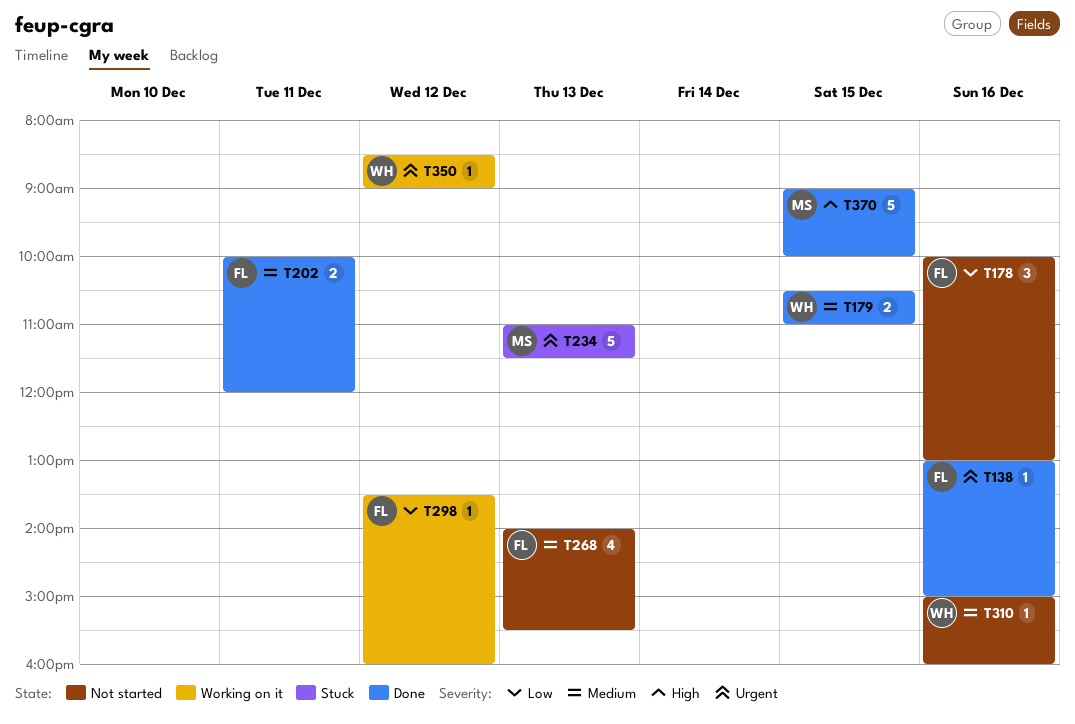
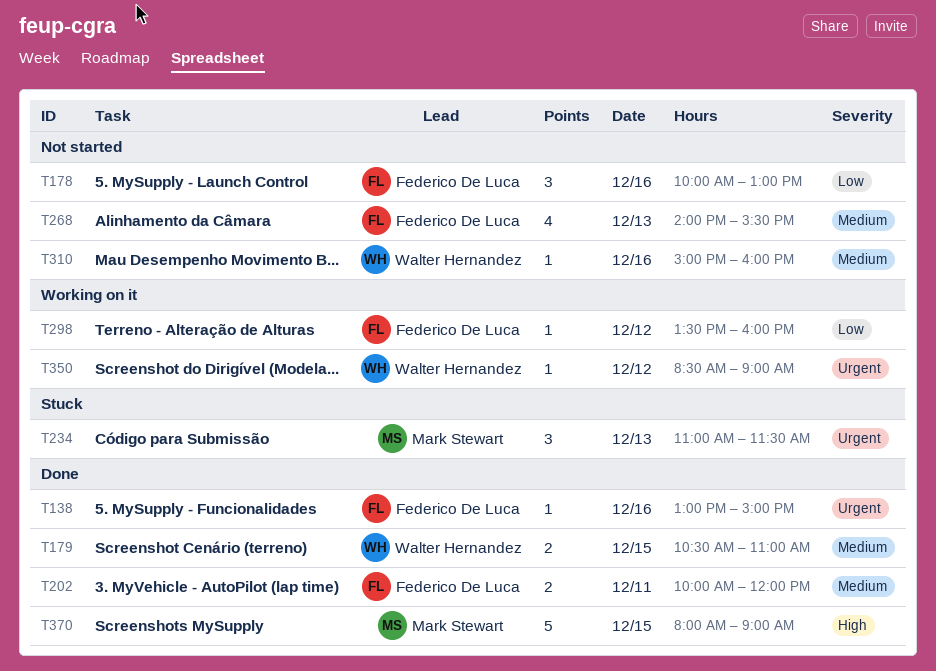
T234, estimate: 5 -> 3
T370, begins: 09:00 -> 08:00
T370, ends: 10:00 -> 09:00

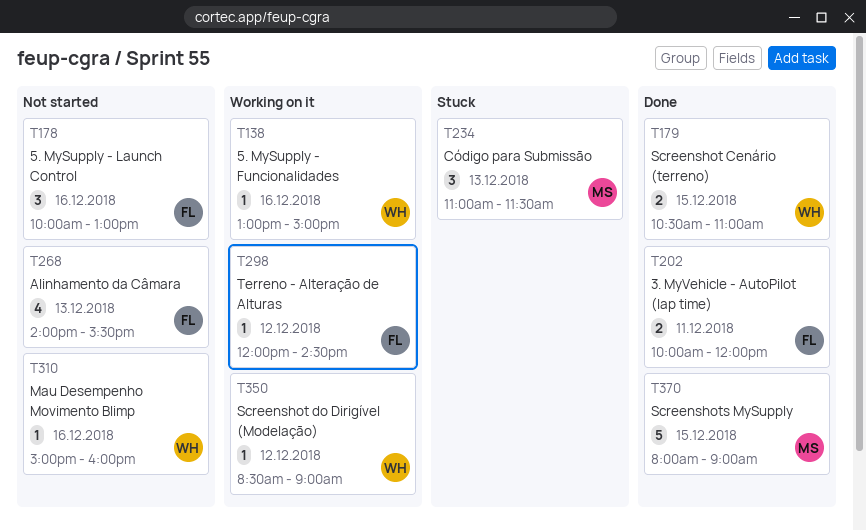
T138, status: Done -> Working on it
T138, owner: Federico De Luca -> Walter Hernandez
T298, begins: 13:30 -> 12:00
T298, ends: 16:00 -> 14:30

